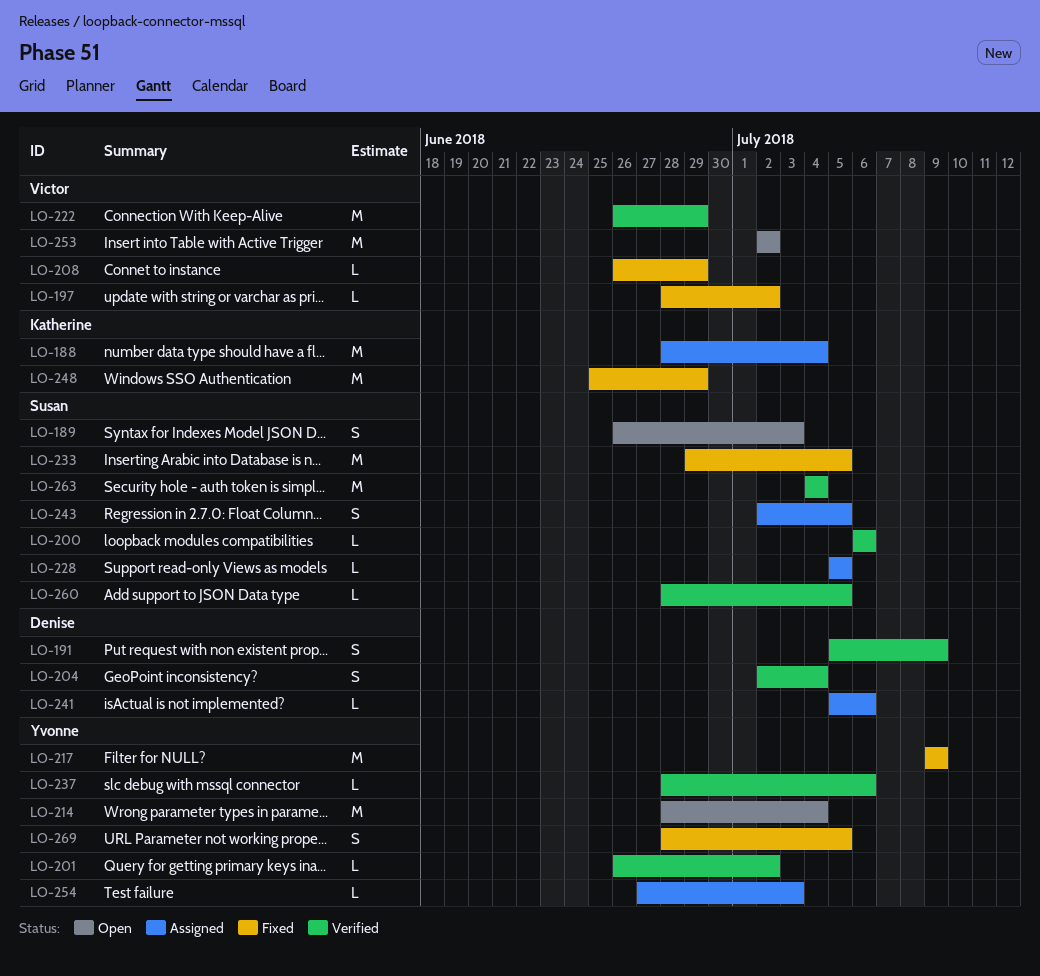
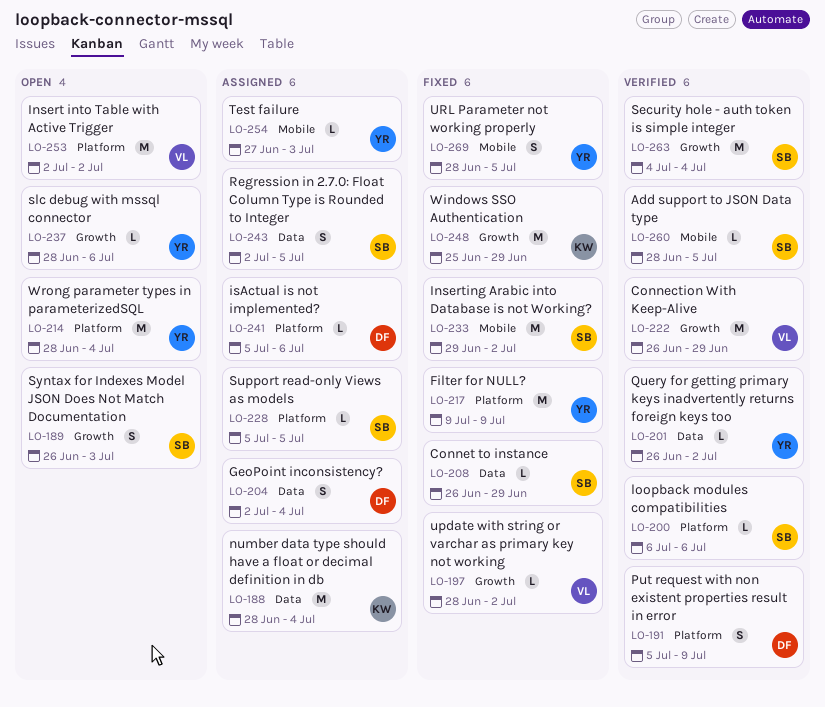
LO-204, status: Verified -> Assigned
LO-208, owner: Victor -> Susan
LO-233, due: Jul 5 -> Jul 2
LO-237, status: Verified -> Open

